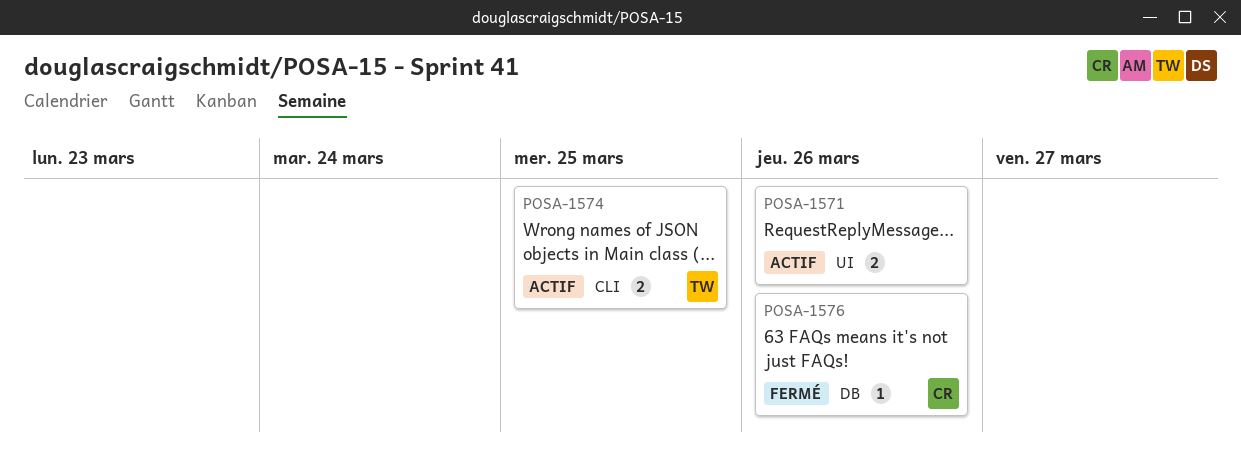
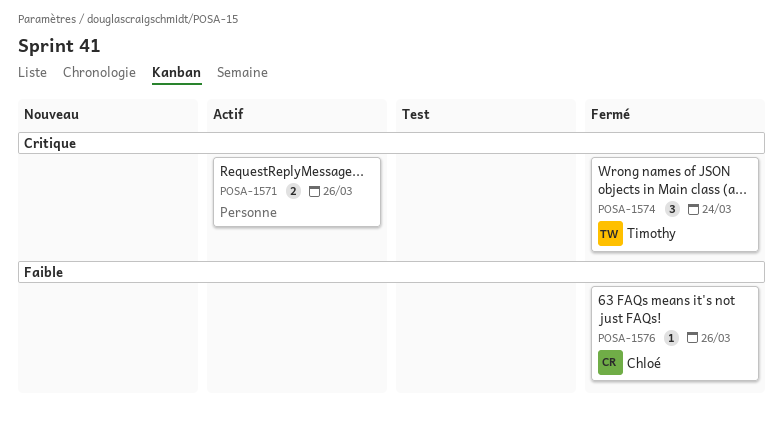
POSA-1574, status: Actif -> Fermé
POSA-1574, estimate: 2 -> 3
POSA-1574, due: Mar 25 -> Mar 24

